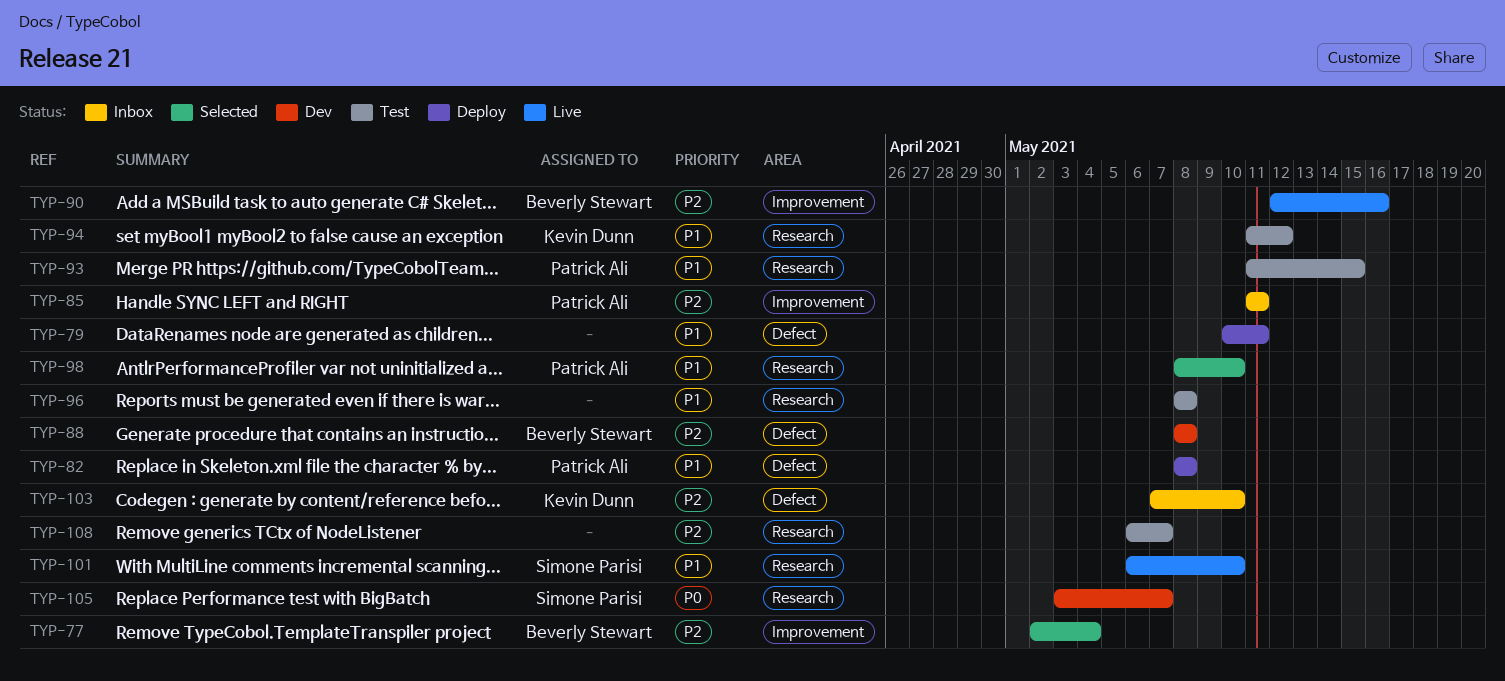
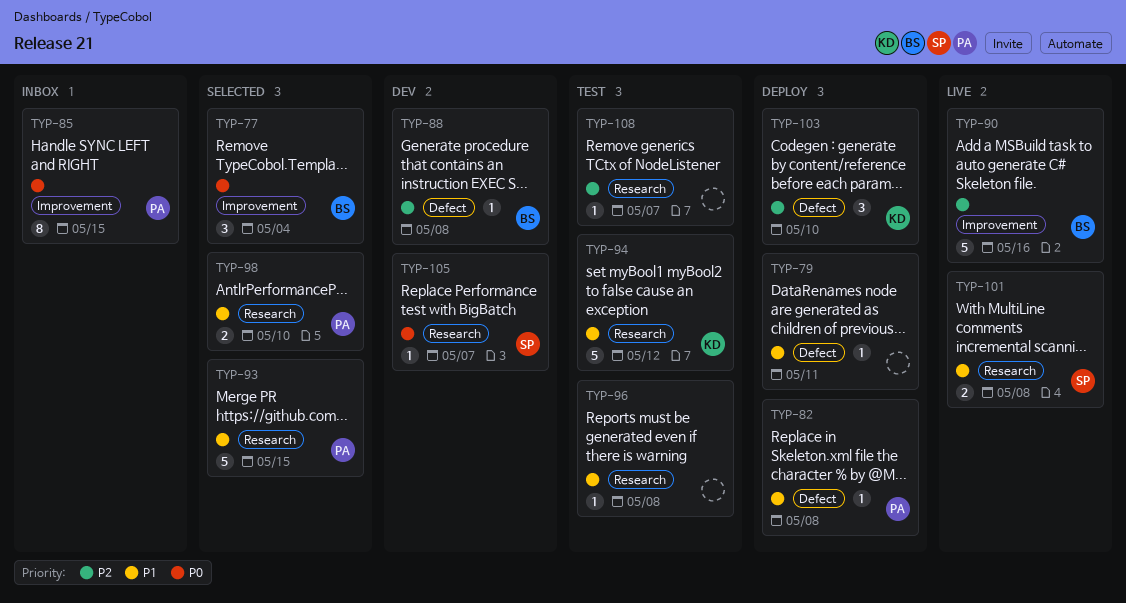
TYP-77, priority: P2 -> P0
TYP-85, priority: P2 -> P0
TYP-85, due: May 11 -> May 15
TYP-93, status: Test -> Selected
TYP-101, due: May 10 -> May 8
TYP-103, status: Inbox -> Deploy

